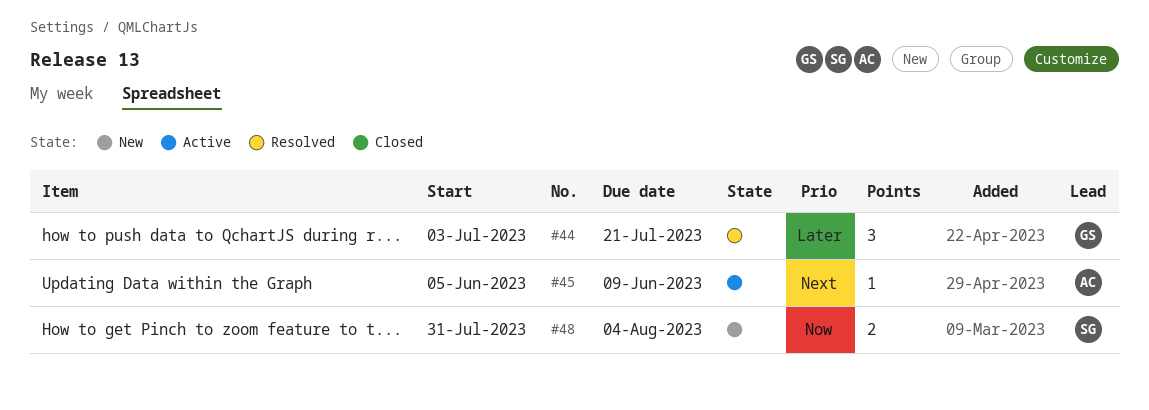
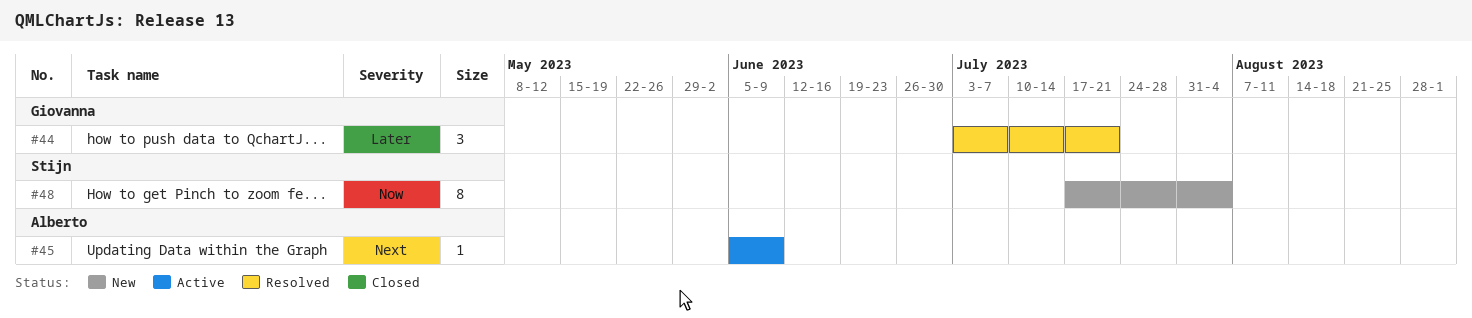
#48, estimate: 2 -> 8
#48, start: Jul 31 -> Jul 17

